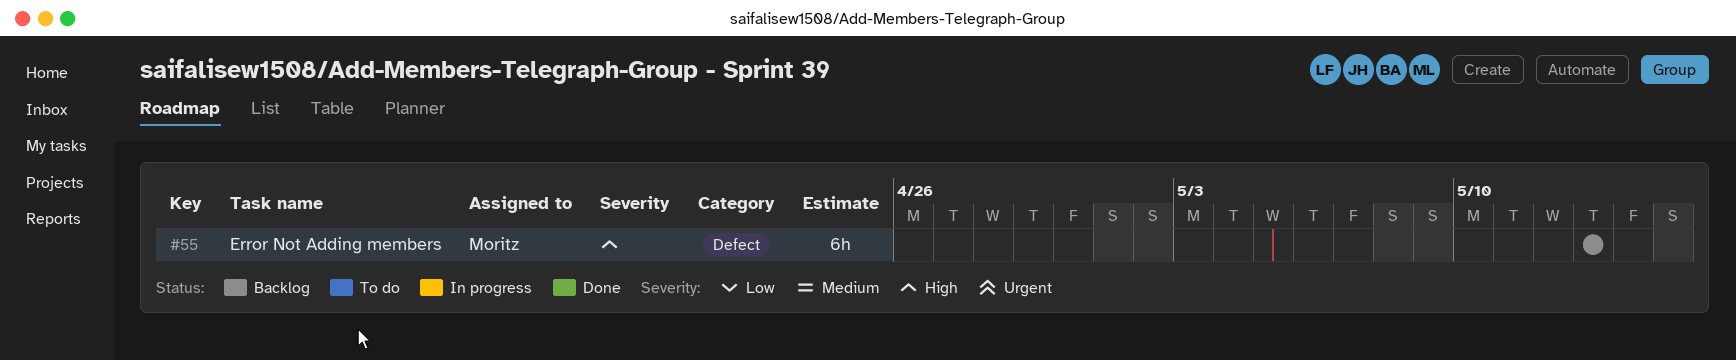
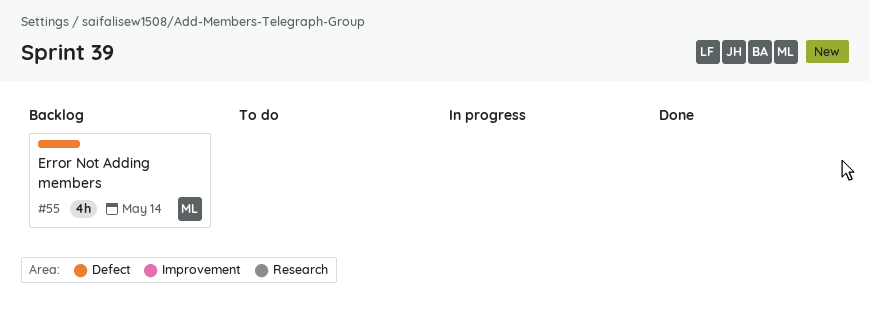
#55, estimate: 6h -> 4h
#55, due: May 13 -> May 14

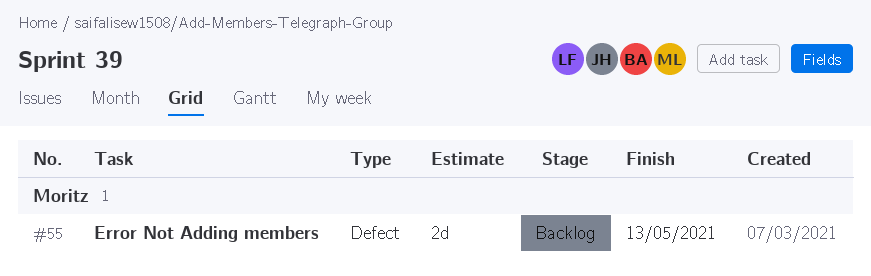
#55, estimate: 4h -> 2d
#55, due: May 14 -> May 13

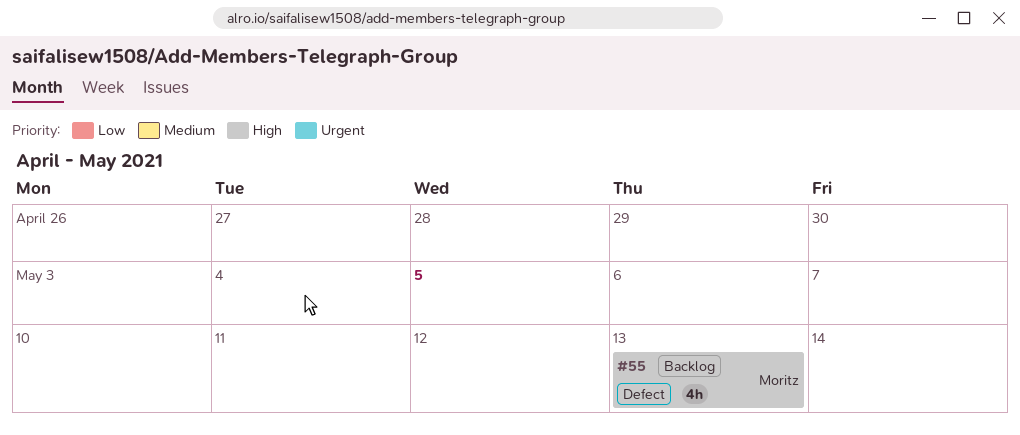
#55, estimate: 2d -> 4h

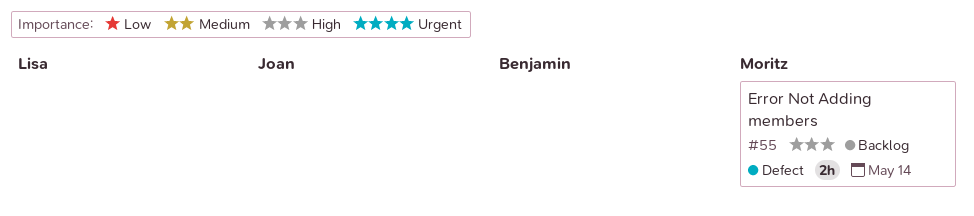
#55, estimate: 4h -> 2h
#55, due: May 13 -> May 14

